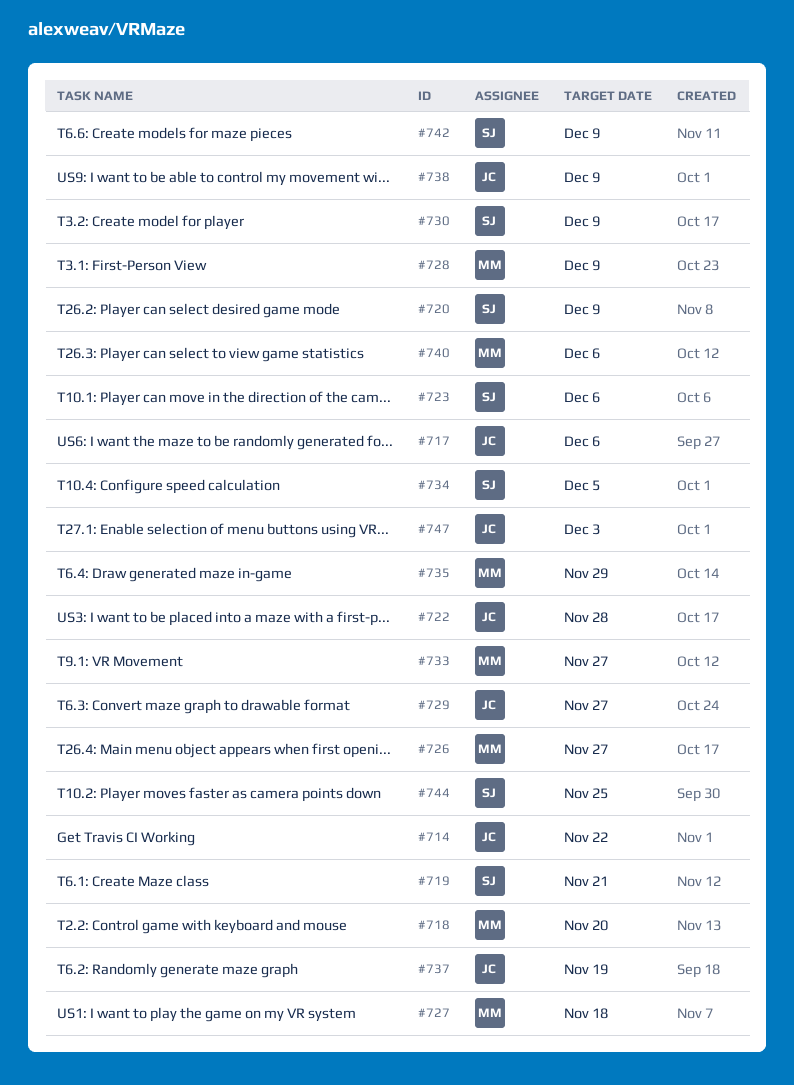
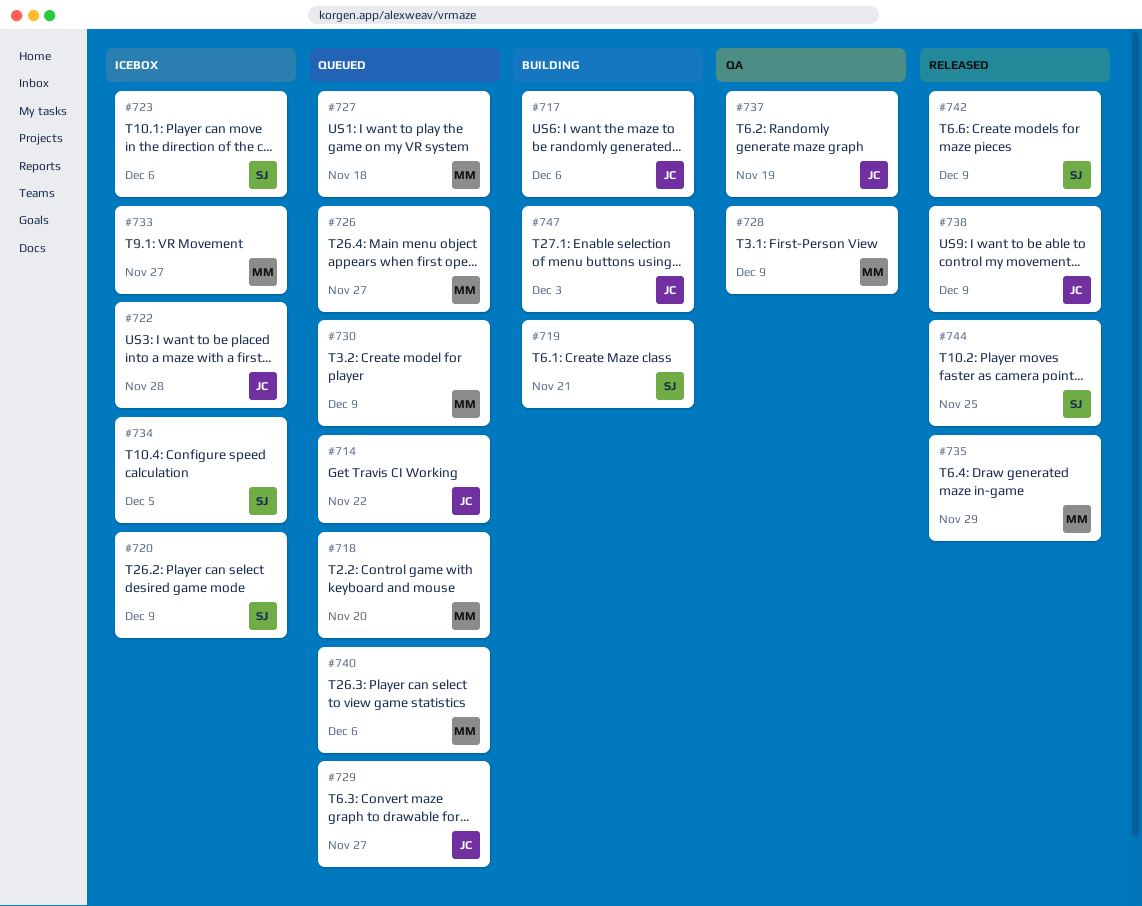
#730, owner: SJ -> MM

